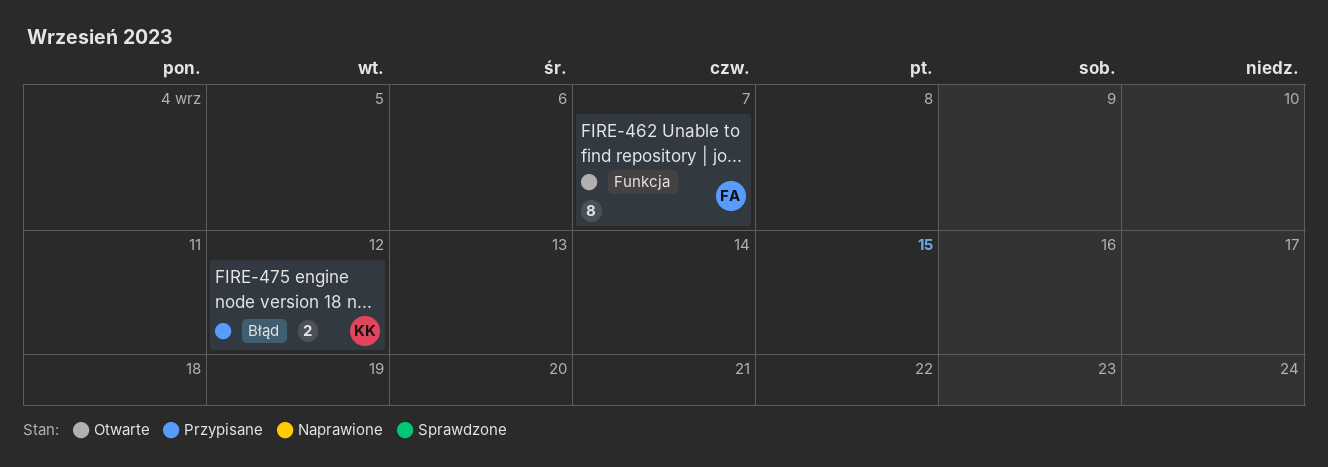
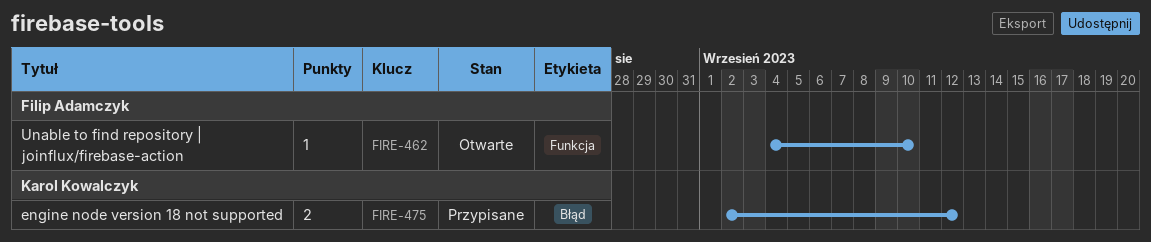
FIRE-462, estimate: 8 -> 1
FIRE-462, due: Sep 7 -> Sep 10

